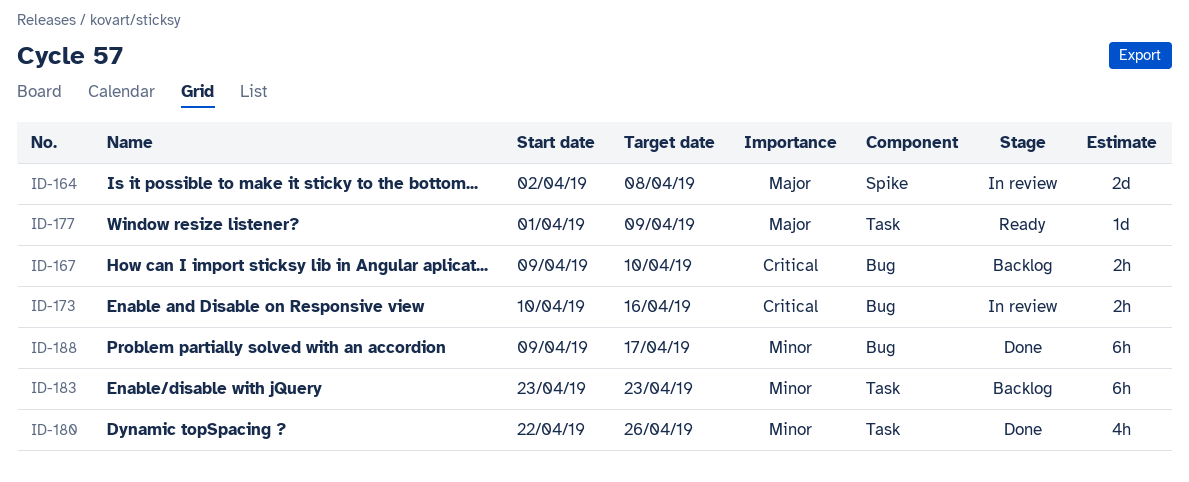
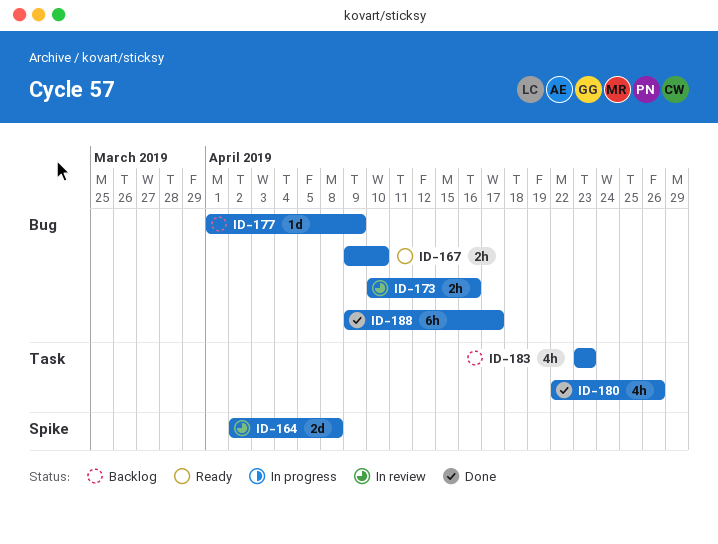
ID-167, status: Backlog -> Ready
ID-177, status: Ready -> Backlog
ID-177, label: Task -> Bug
ID-183, estimate: 6h -> 4h

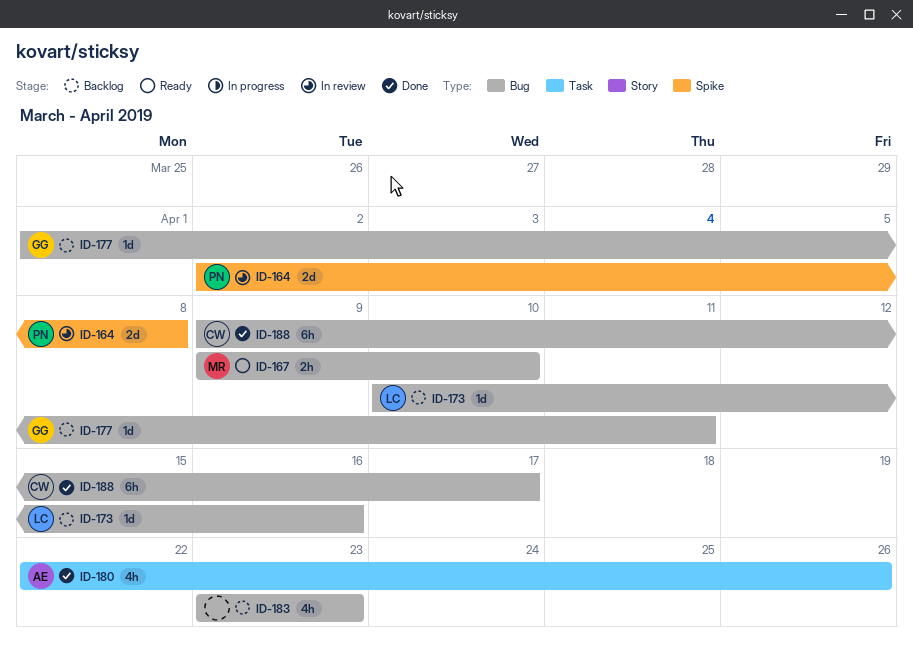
ID-173, status: In review -> Backlog
ID-173, estimate: 2h -> 1d
ID-177, due: Apr 9 -> Apr 11
ID-183, label: Task -> Bug

